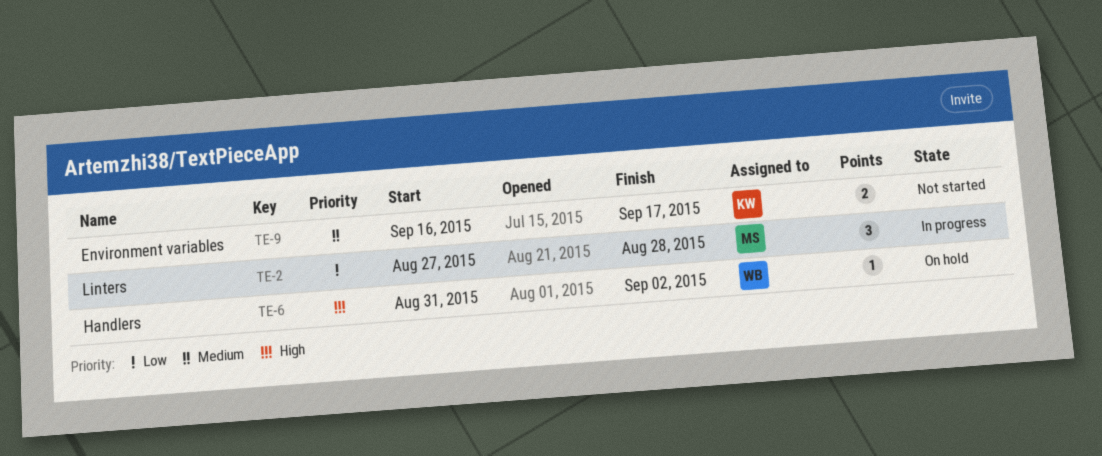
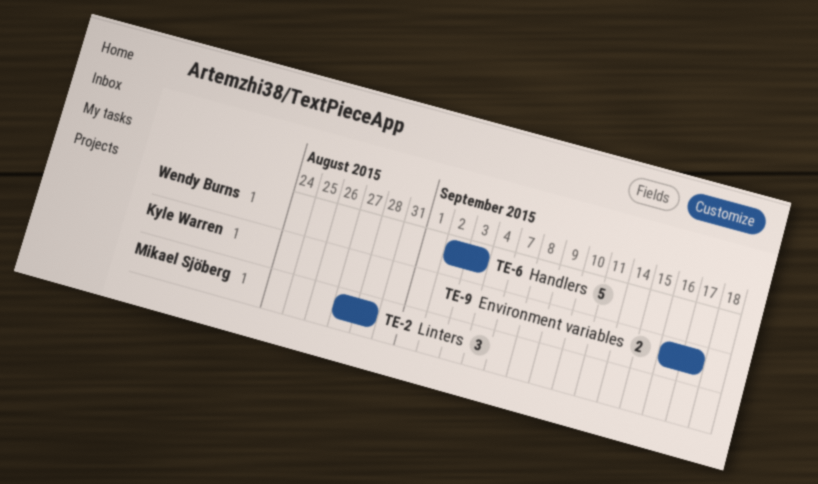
TE-6, estimate: 1 -> 5
TE-6, start: Aug 31 -> Sep 2
TE-6, due: Sep 2 -> Sep 3

